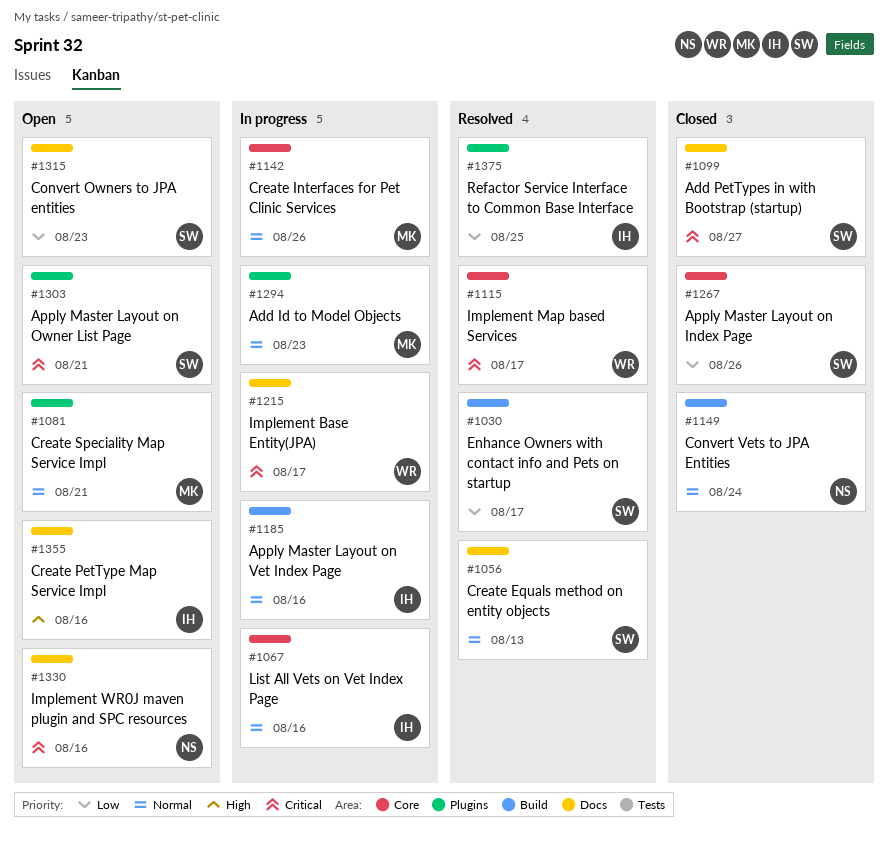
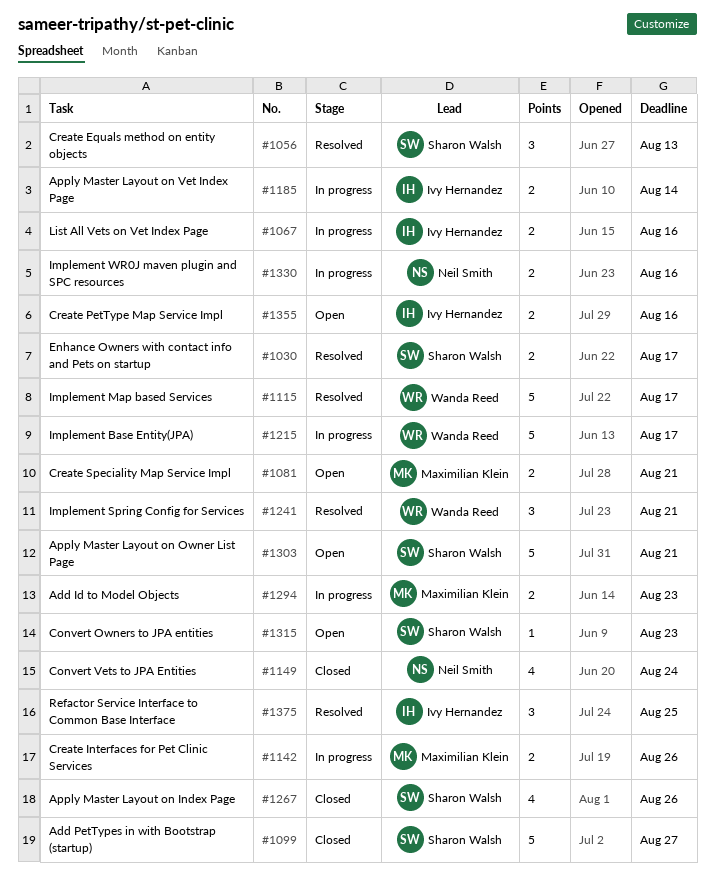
#1185, due: Aug 16 -> Aug 14
#1241: none -> present
#1330, status: Open -> In progress

